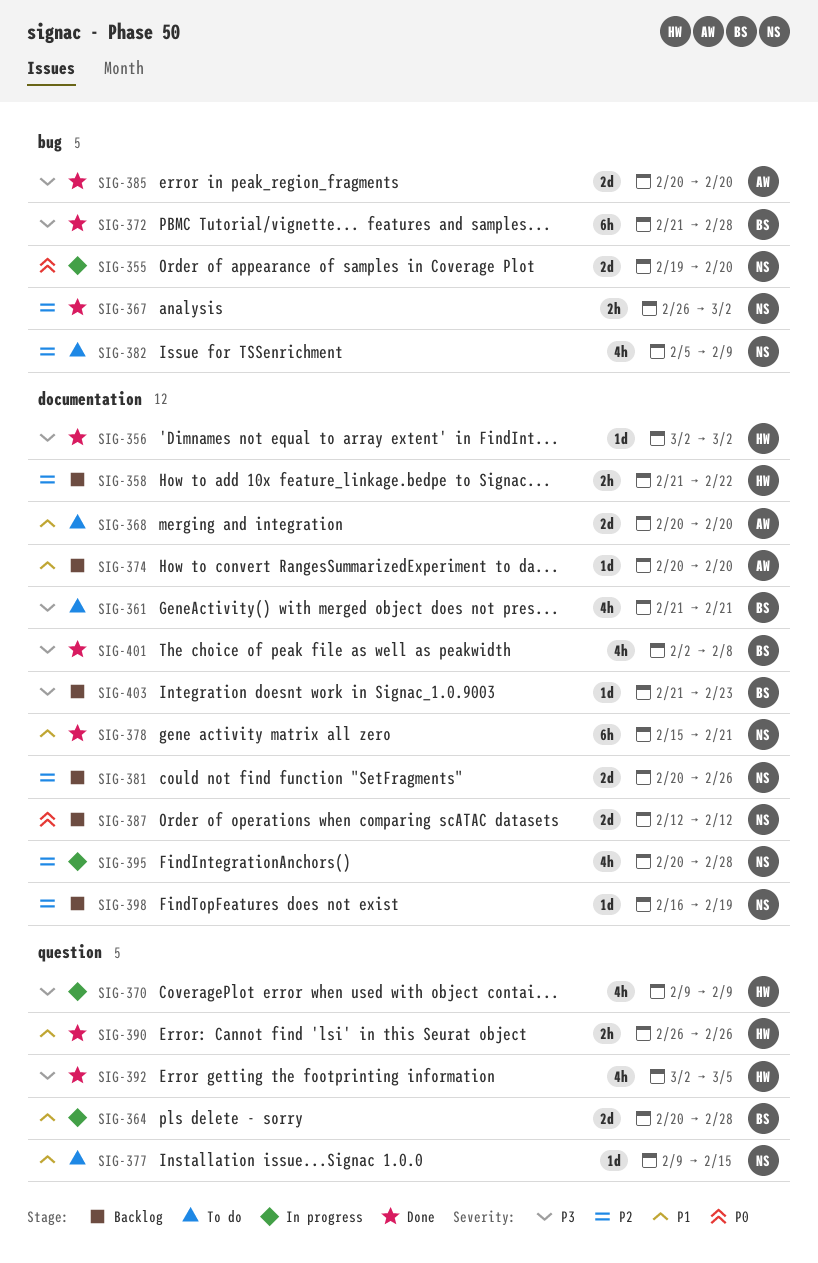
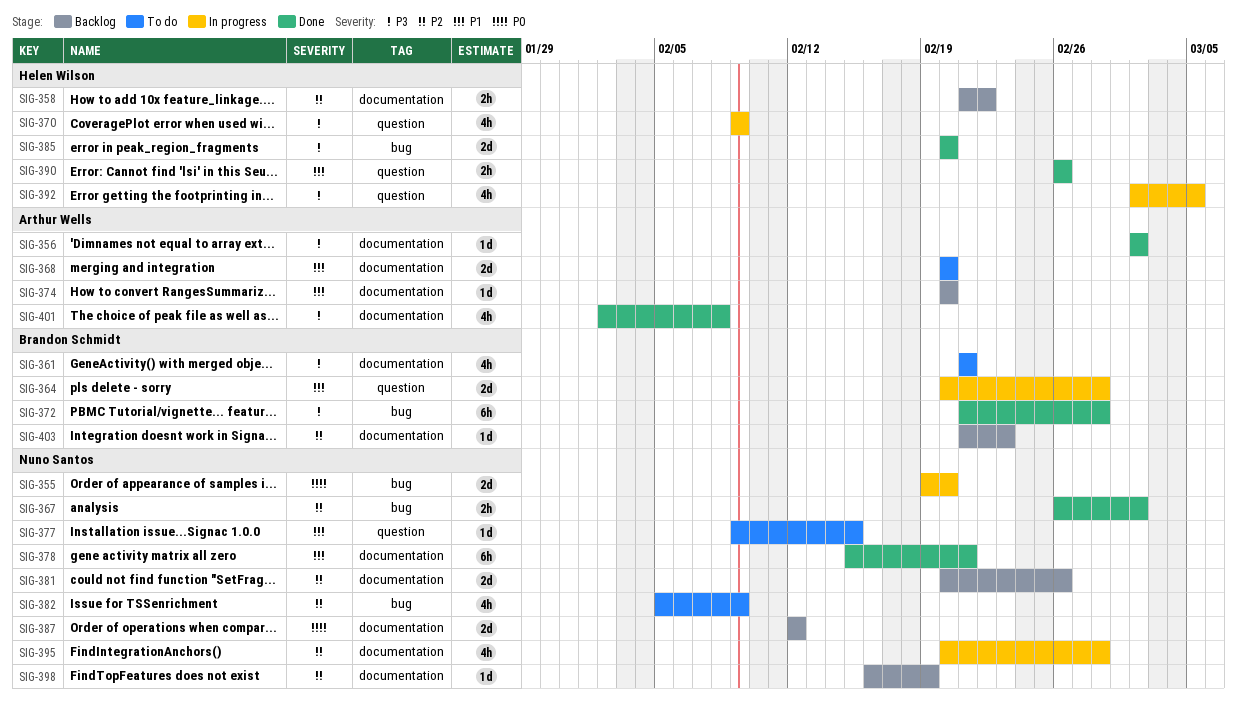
SIG-356, owner: Helen Wilson -> Arthur Wells
SIG-385, owner: Arthur Wells -> Helen Wilson
SIG-392, status: Done -> In progress
SIG-401, owner: Brandon Schmidt -> Arthur Wells
SIG-403, priority: P3 -> P2

